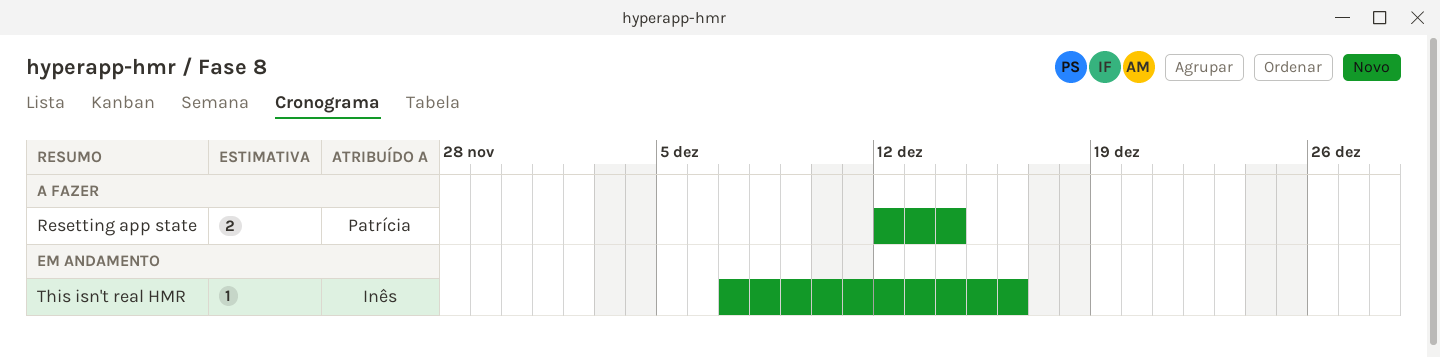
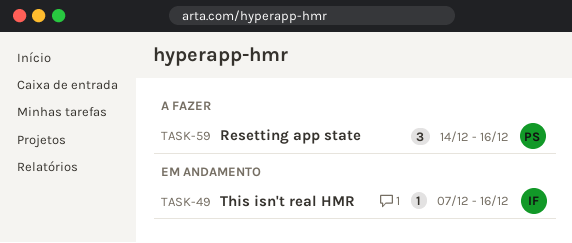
Resetting app state, estimate: 2 -> 3
Resetting app state, start: Dec 12 -> Dec 14
Resetting app state, due: Dec 14 -> Dec 16

